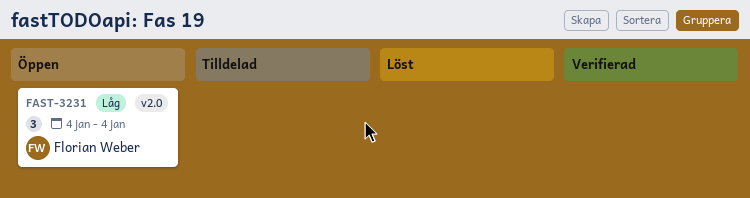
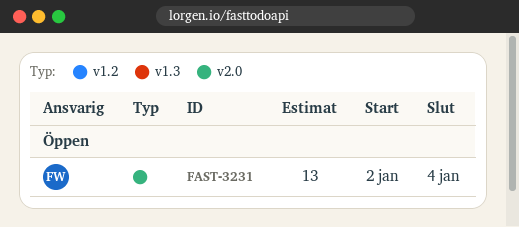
FAST-3231, estimate: 3 -> 13
FAST-3231, start: Jan 4 -> Jan 2

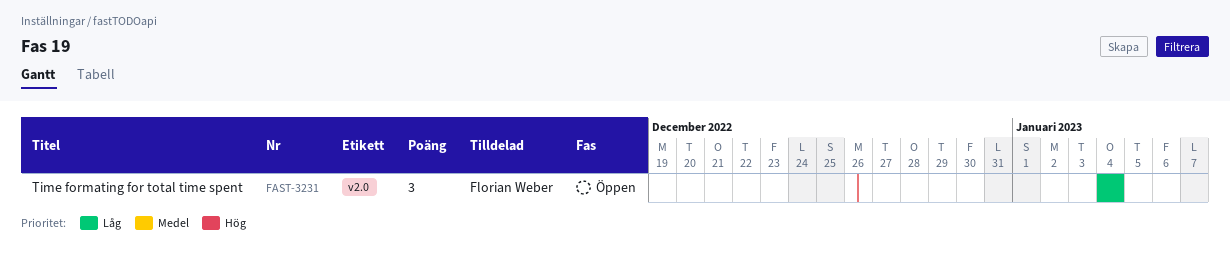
FAST-3231, estimate: 13 -> 3
FAST-3231, start: Jan 2 -> Jan 4

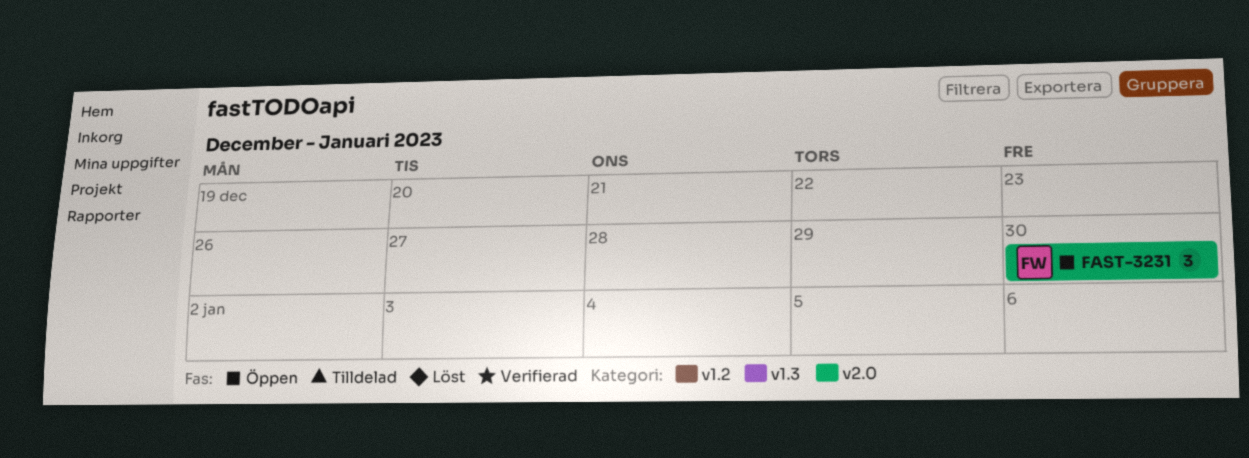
FAST-3231, start: Jan 4 -> Dec 30
FAST-3231, due: Jan 4 -> Dec 30

